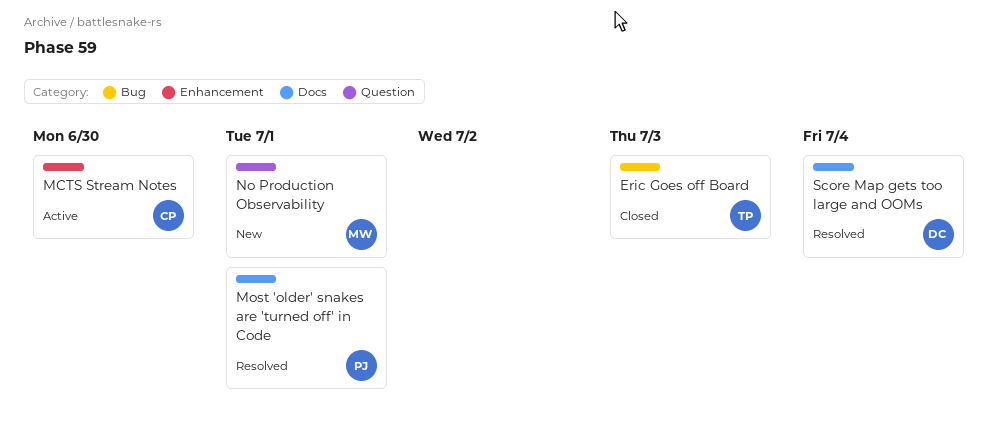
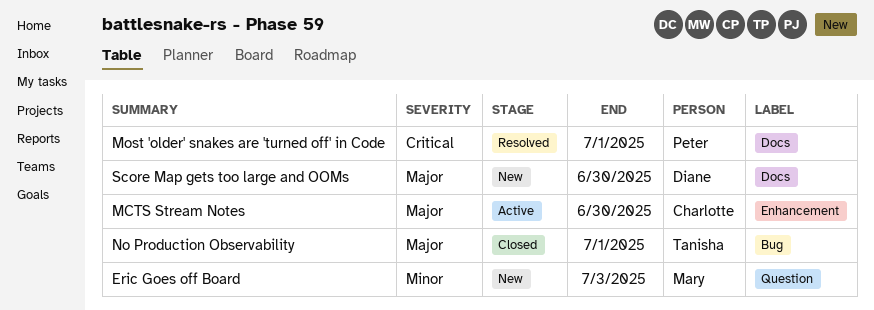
Eric Goes off Board, status: Closed -> New
Eric Goes off Board, owner: Tanisha -> Mary
Eric Goes off Board, label: Bug -> Question
No Production Observability, status: New -> Closed
No Production Observability, owner: Mary -> Tanisha
No Production Observability, label: Question -> Bug
Score Map gets too large and OOMs, status: Resolved -> New
Score Map gets too large and OOMs, due: Jul 4 -> Jun 30

